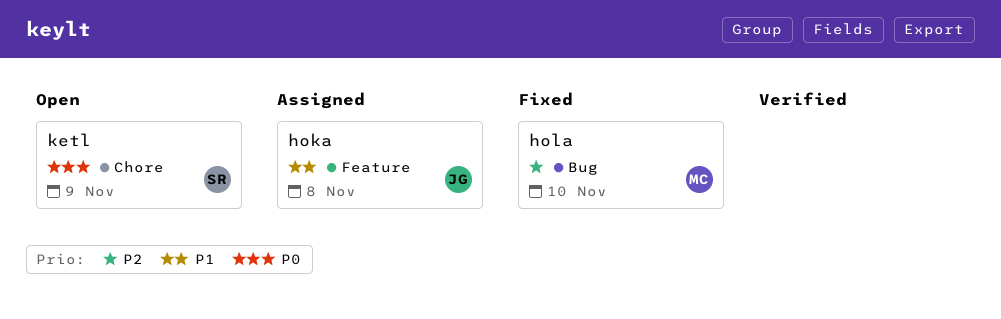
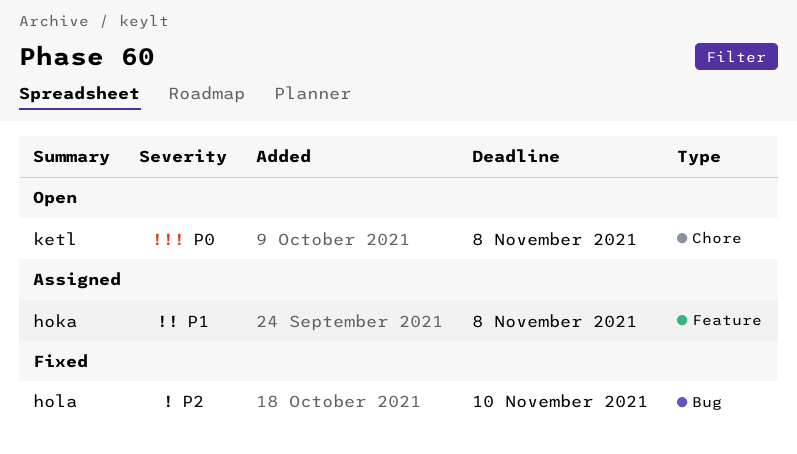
ketl, due: Nov 9 -> Nov 8

